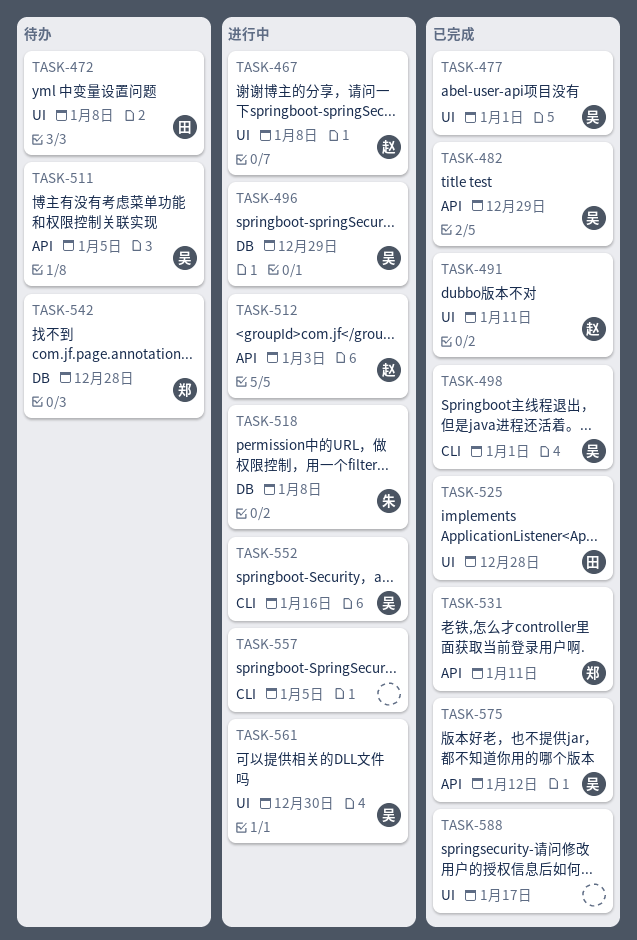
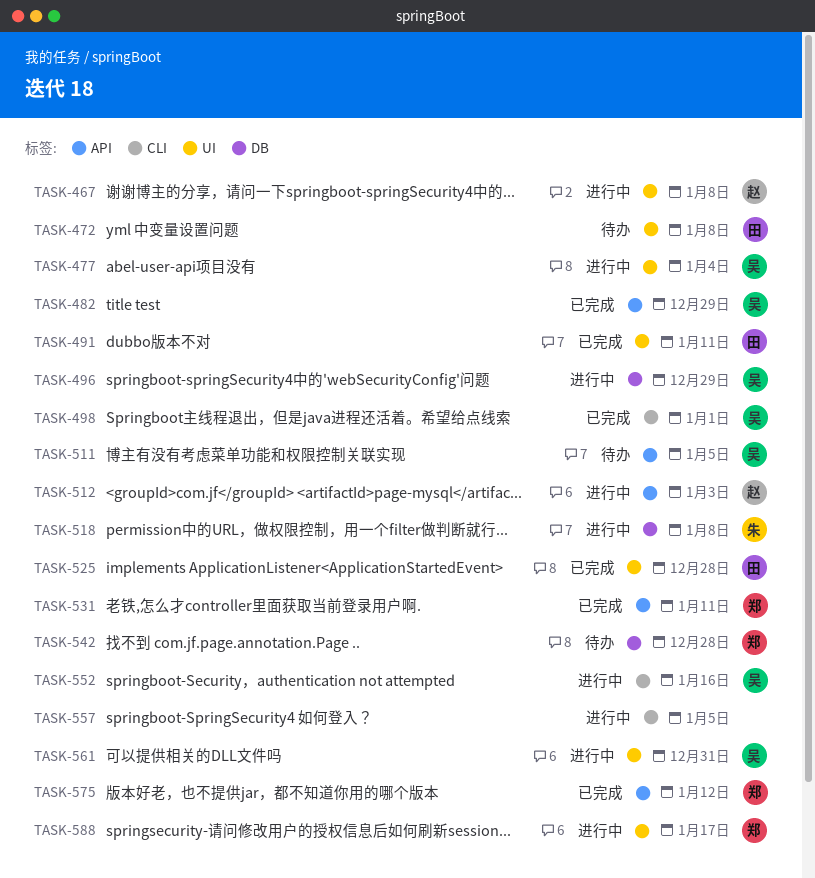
TASK-477, status: 已完成 -> 进行中
TASK-477, due: Jan 1 -> Jan 4
TASK-491, owner: 赵 -> 田
TASK-561, due: Dec 30 -> Dec 31
TASK-575, owner: 吴 -> 郑
TASK-588, status: 已完成 -> 进行中
TASK-588, owner: none -> 郑

